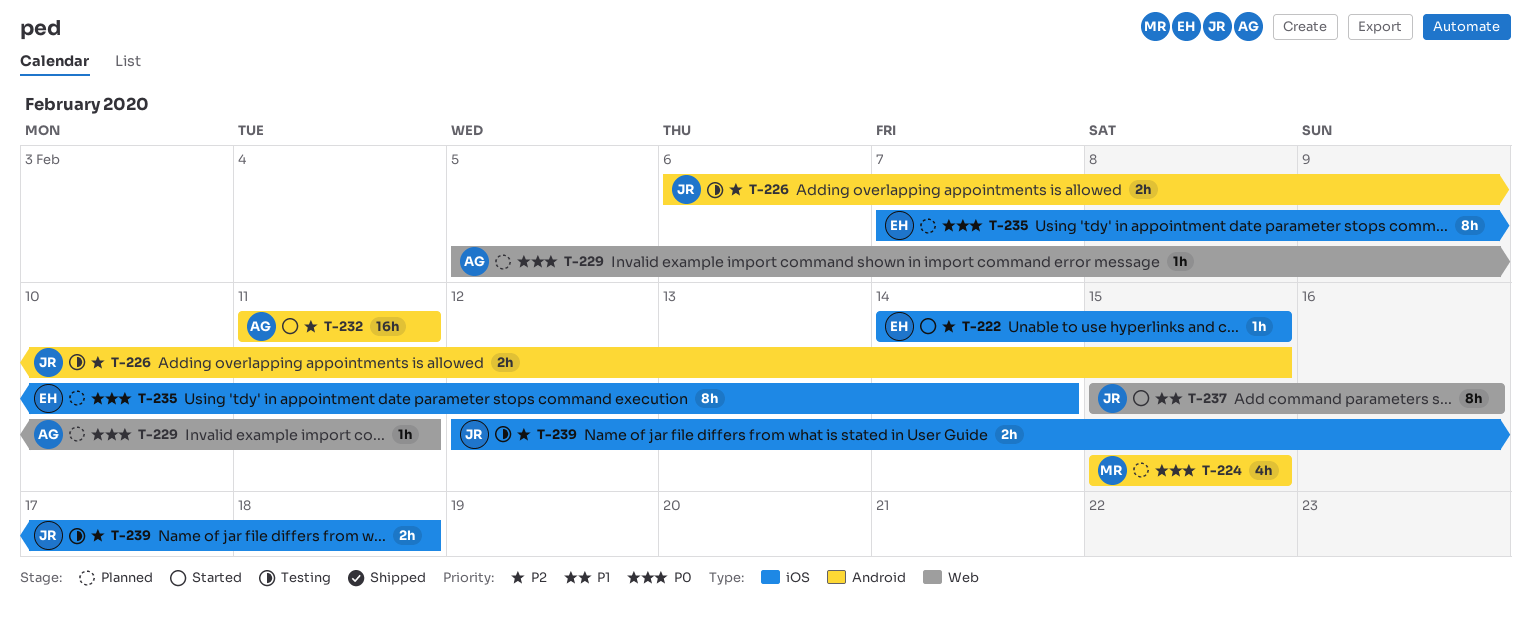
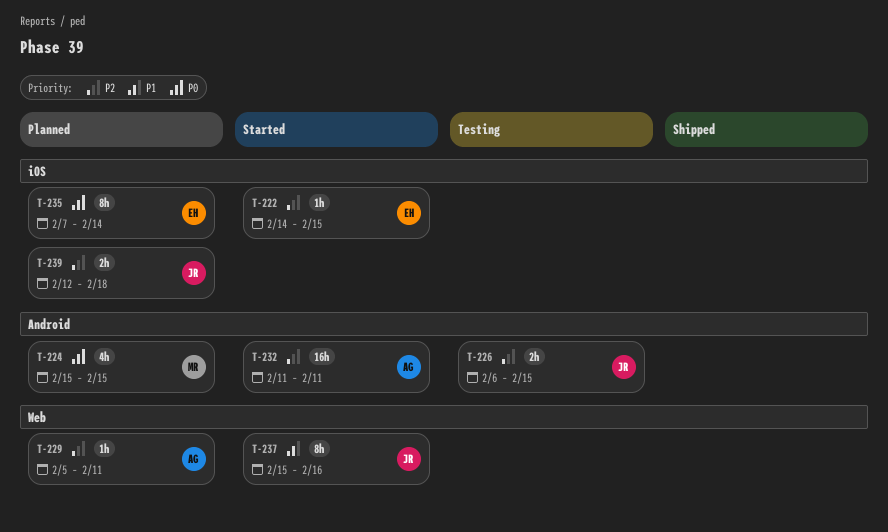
T-229, priority: P0 -> P2
T-239, status: Testing -> Planned

